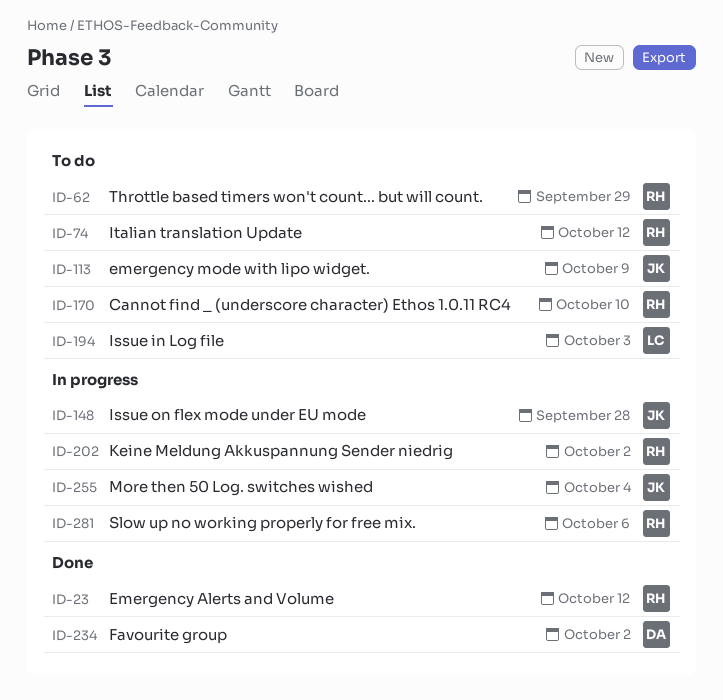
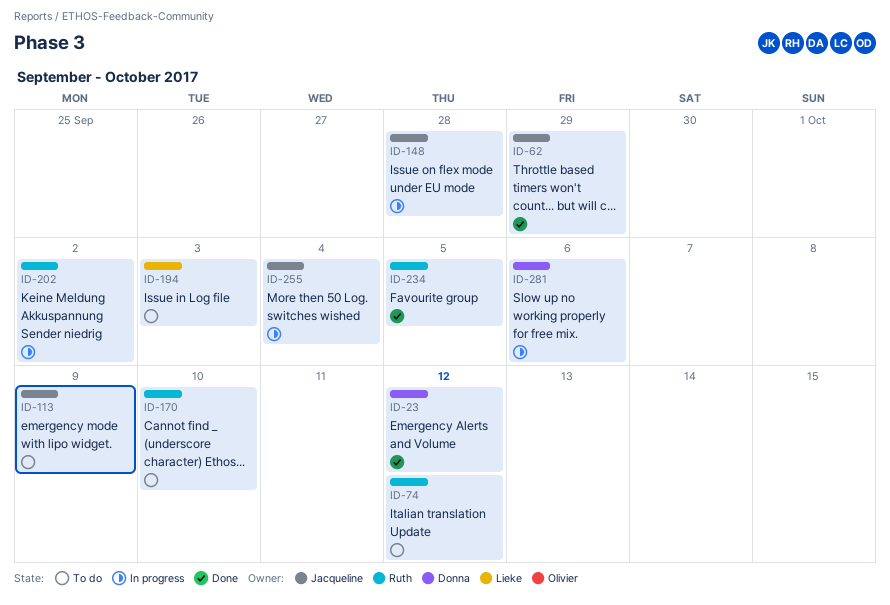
ID-23, owner: Ruth -> Donna
ID-62, status: To do -> Done
ID-62, owner: Ruth -> Jacqueline
ID-234, owner: Donna -> Ruth
ID-234, due: Oct 2 -> Oct 5
ID-281, owner: Ruth -> Donna

